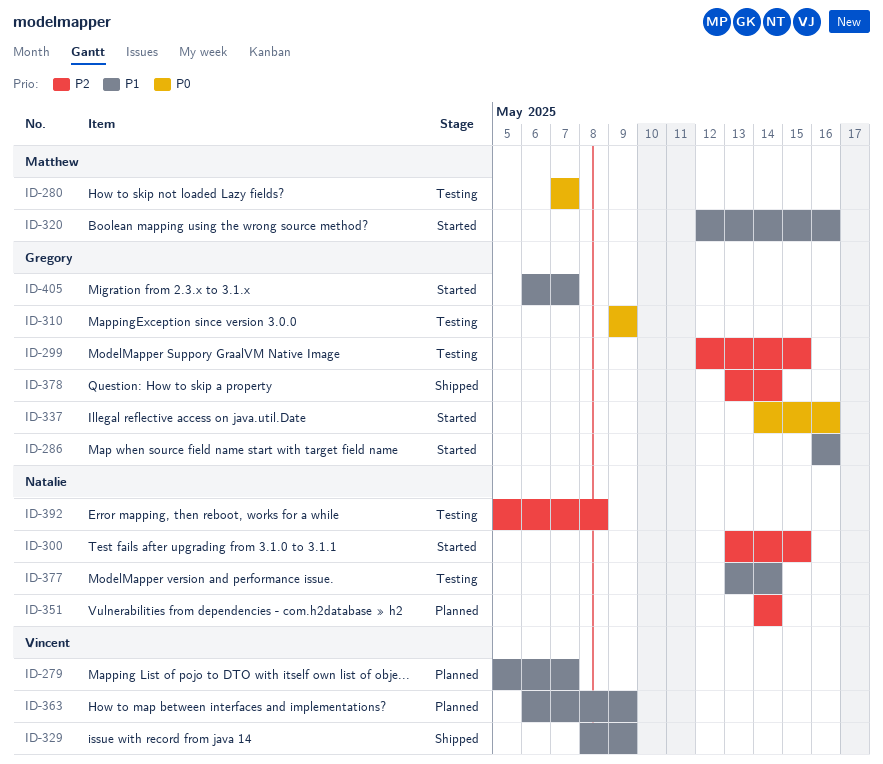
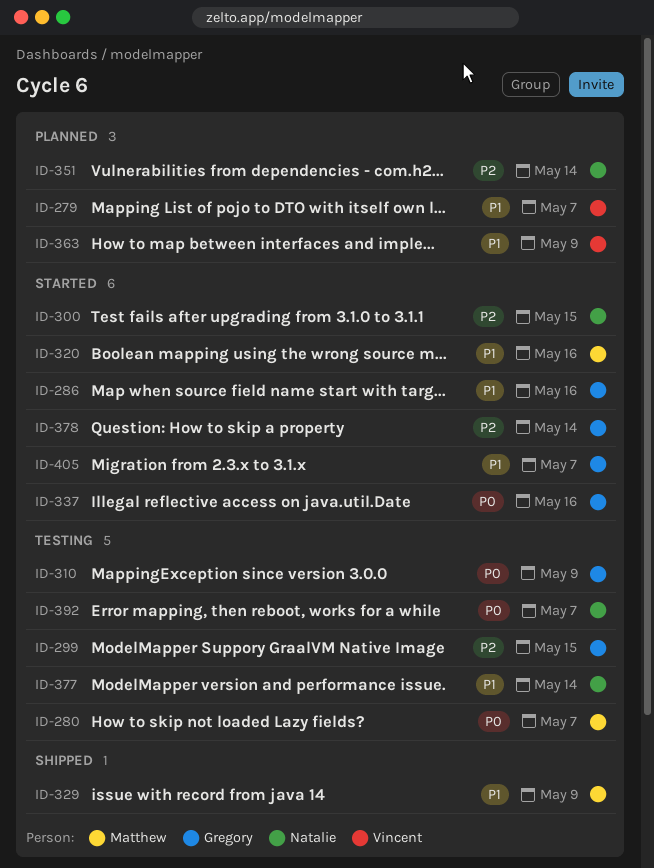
ID-329, owner: Vincent -> Matthew
ID-378, status: Shipped -> Started
ID-392, priority: P2 -> P0
ID-392, due: May 8 -> May 7

